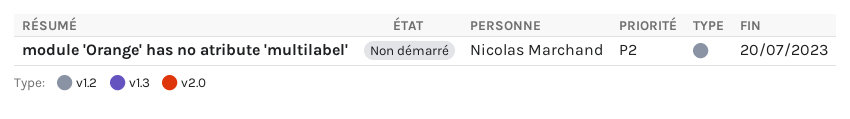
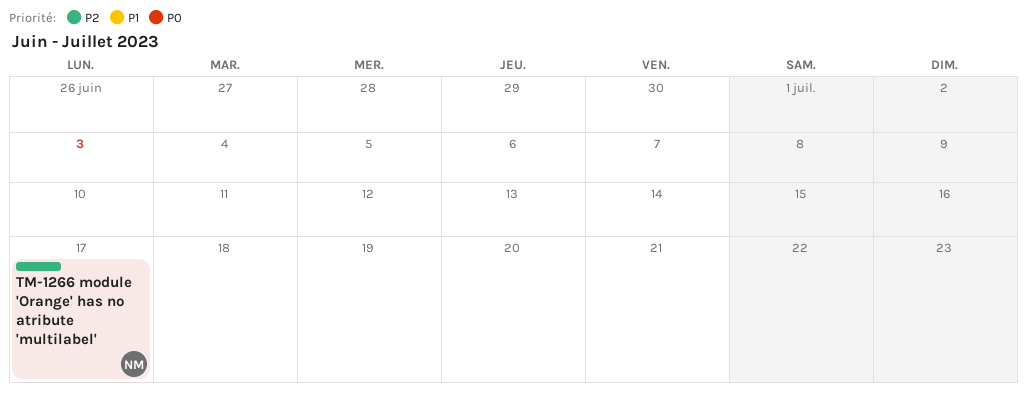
module 'Orange' has no atribute 'multilabel', due: Jul 20 -> Jul 17

